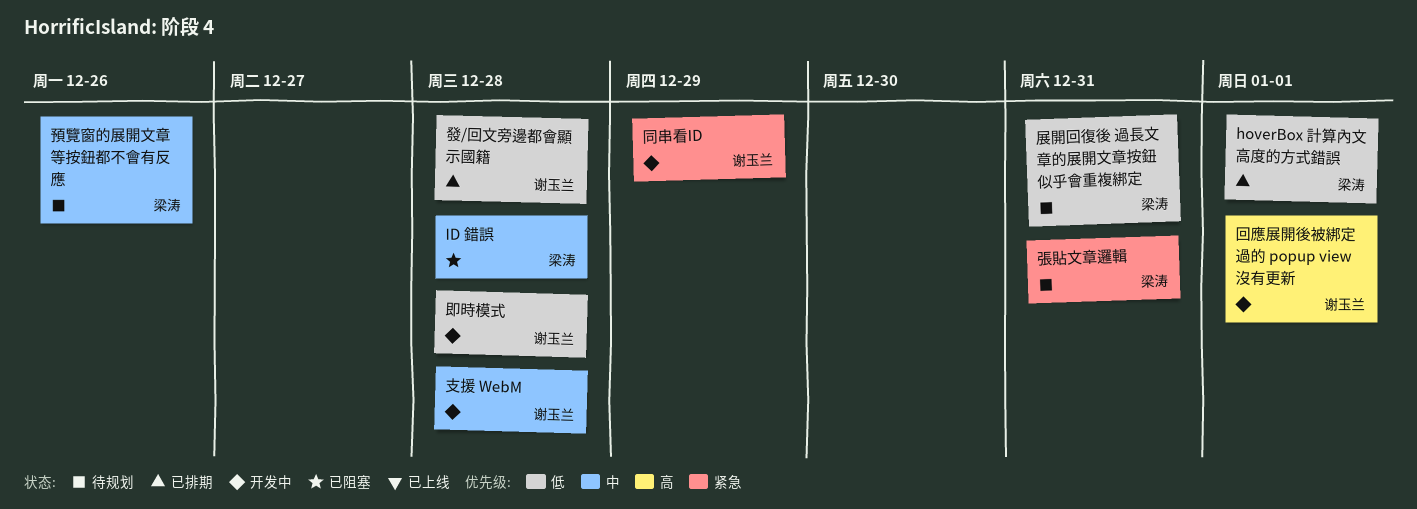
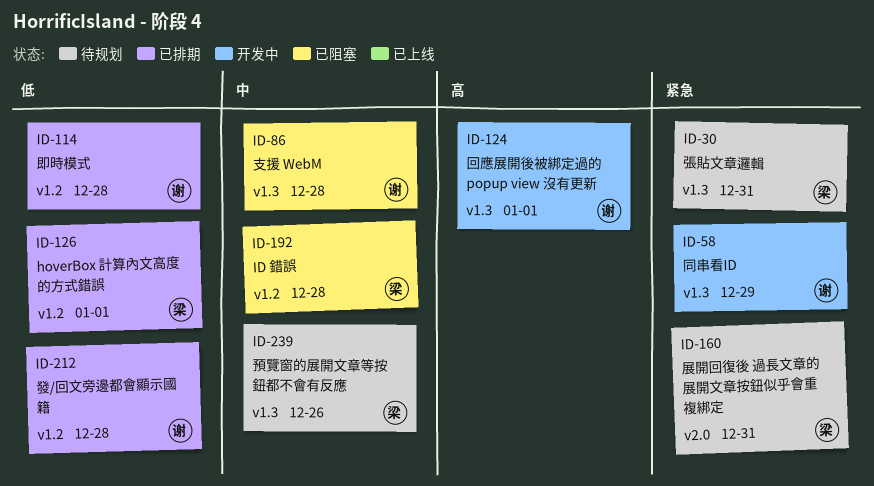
即時模式, status: 开发中 -> 已排期
展開回復後 過長文章的展開文章按鈕似乎會重複綁定, priority: 低 -> 紧急
支援 WebM, status: 开发中 -> 已阻塞

